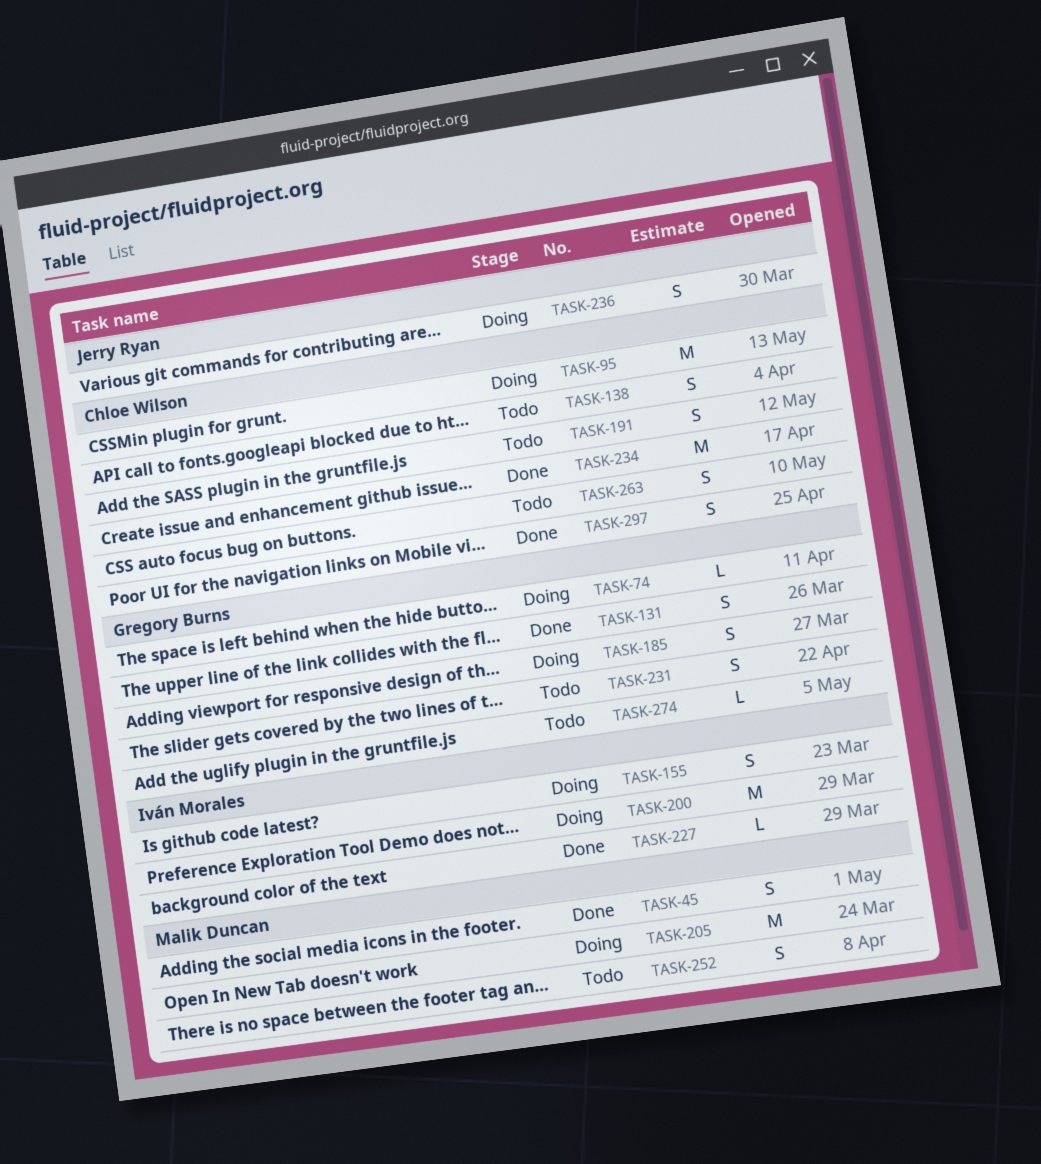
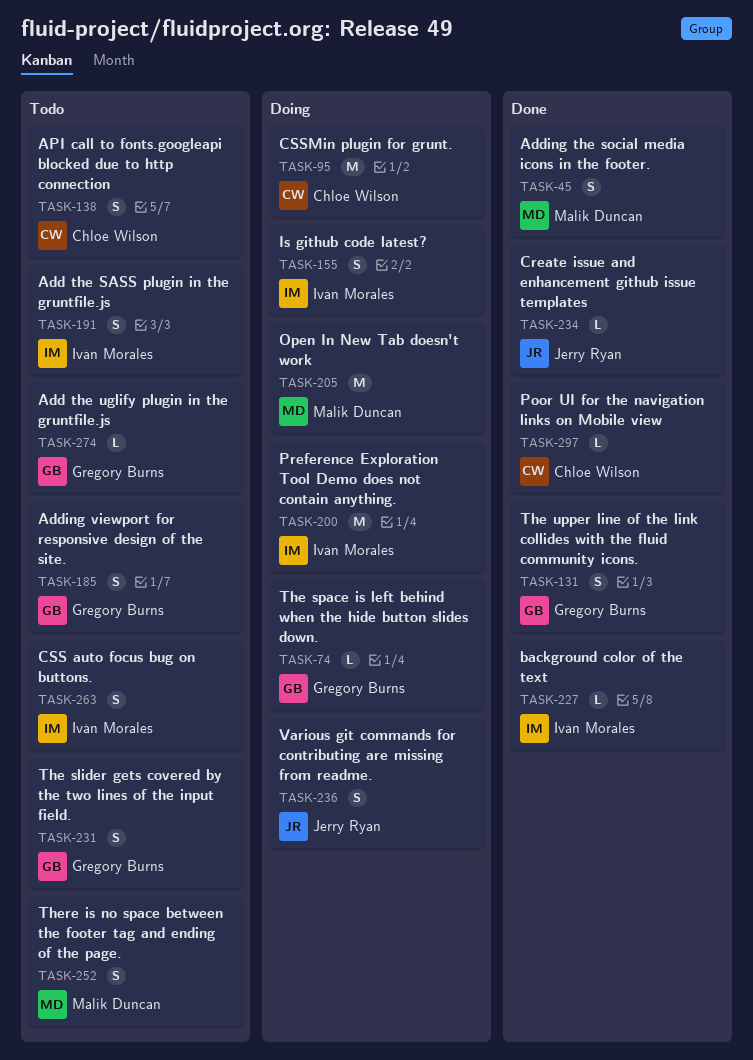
TASK-185, status: Doing -> Todo
TASK-191, owner: Chloe Wilson -> Iván Morales
TASK-234, owner: Chloe Wilson -> Jerry Ryan
TASK-234, estimate: M -> L
TASK-263, owner: Chloe Wilson -> Iván Morales
TASK-297, estimate: S -> L

